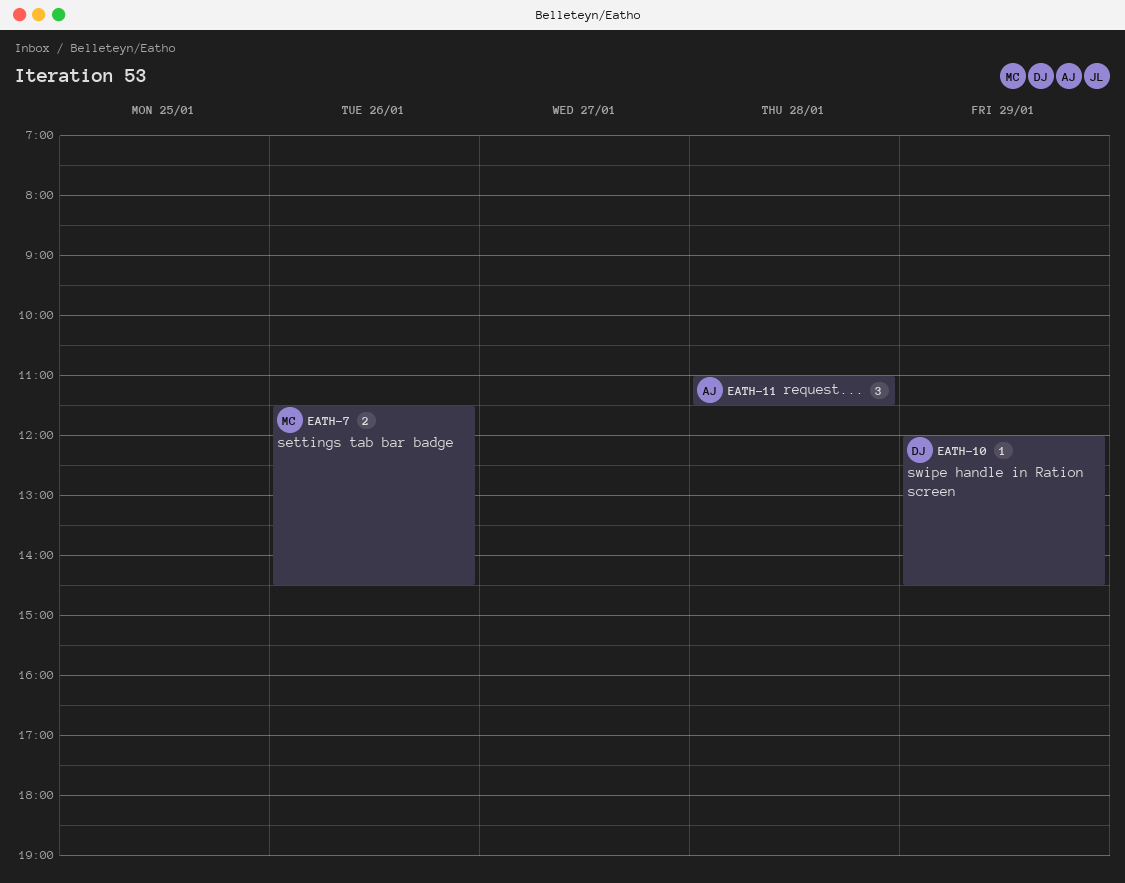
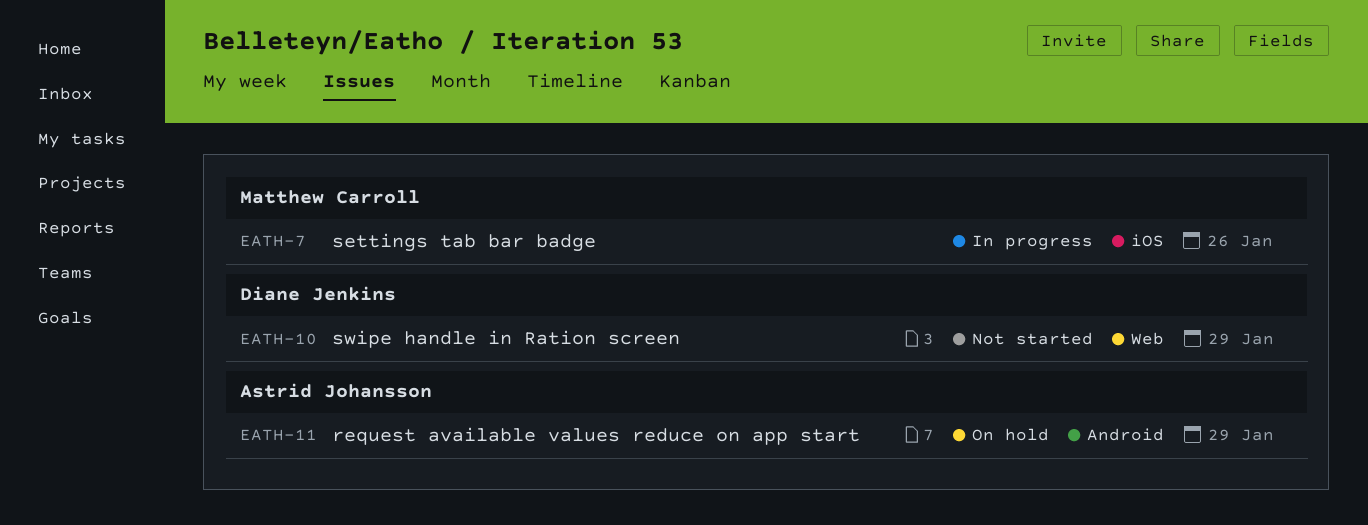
EATH-11, day: Jan 28 -> Jan 29

